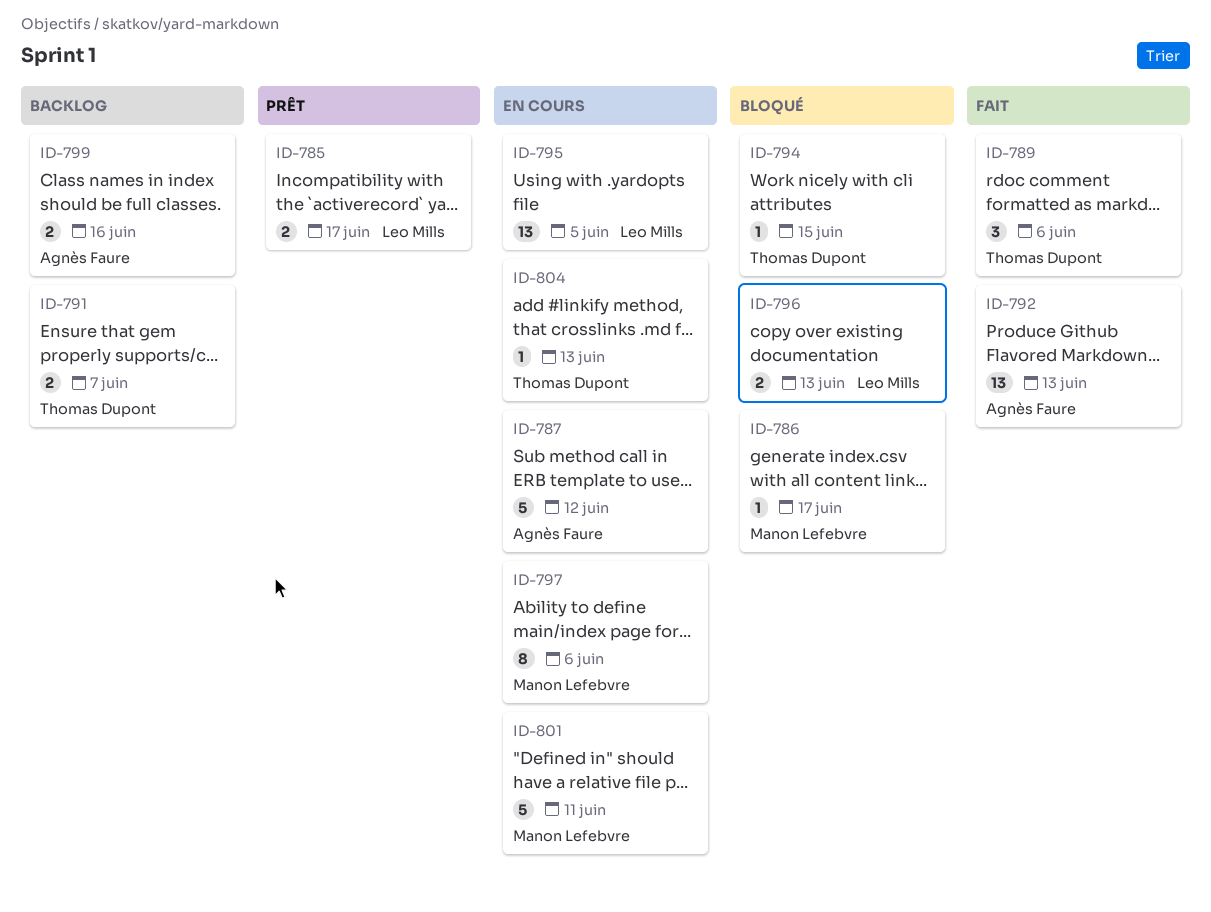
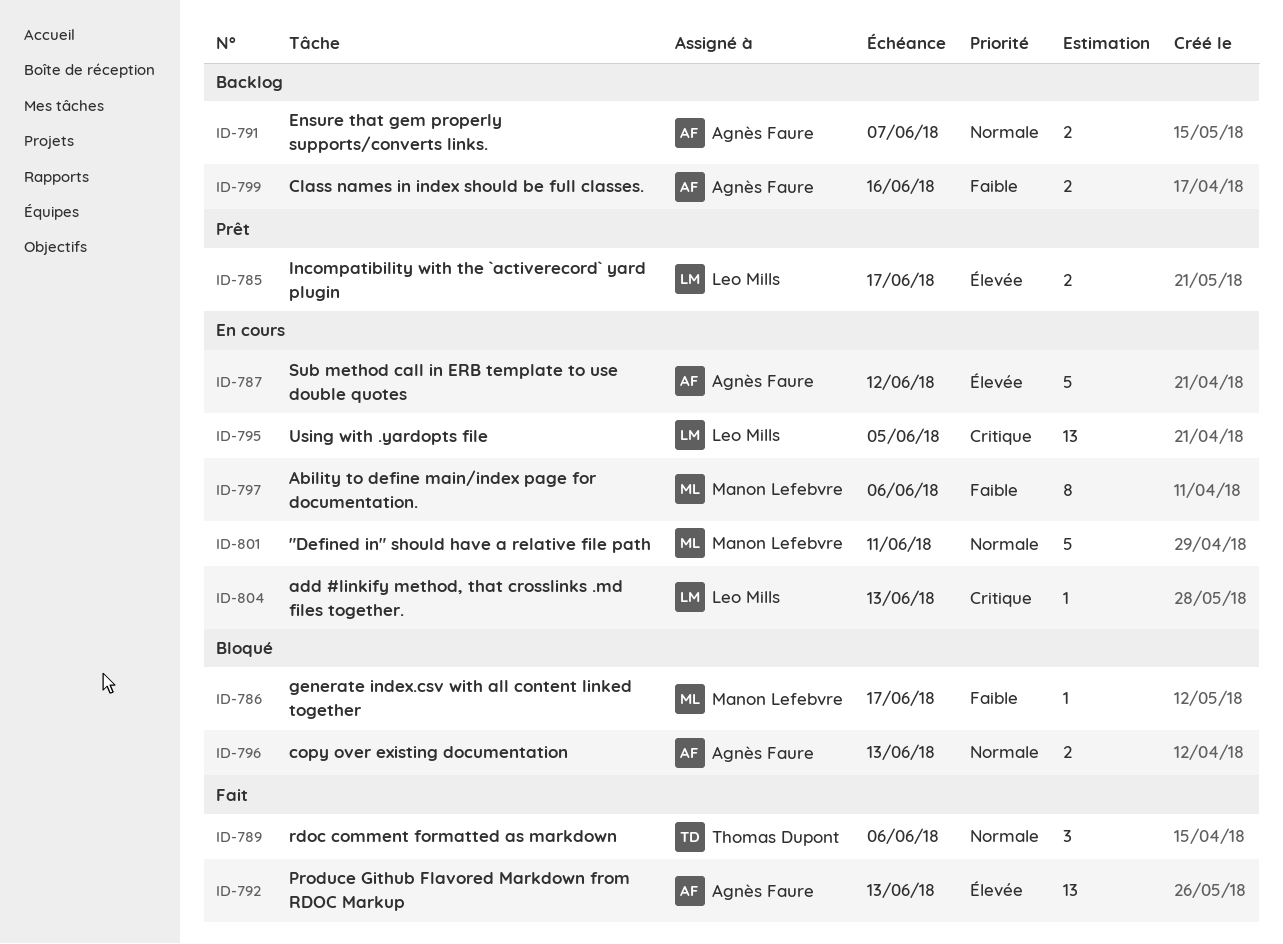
ID-791, owner: Thomas Dupont -> Agnès Faure
ID-794: present -> none
ID-796, owner: Leo Mills -> Agnès Faure
ID-804, owner: Thomas Dupont -> Leo Mills

